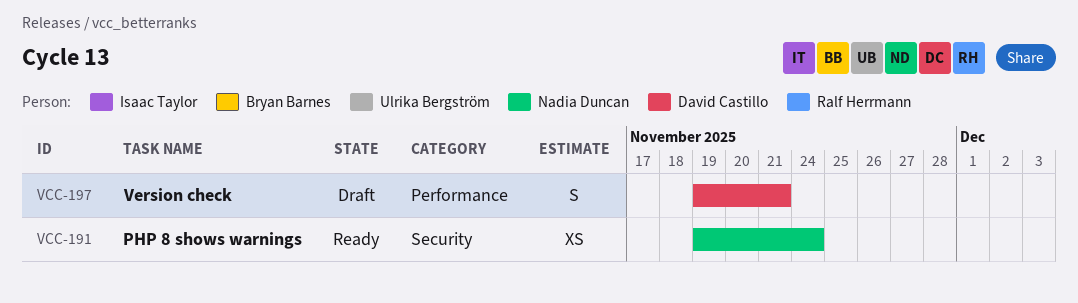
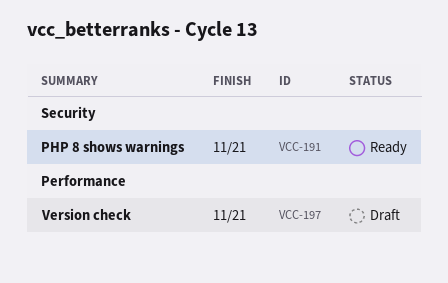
VCC-191, due: Nov 24 -> Nov 21

